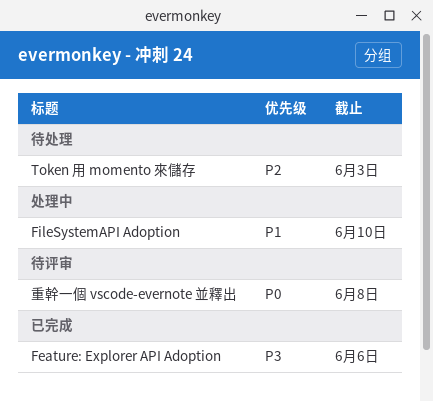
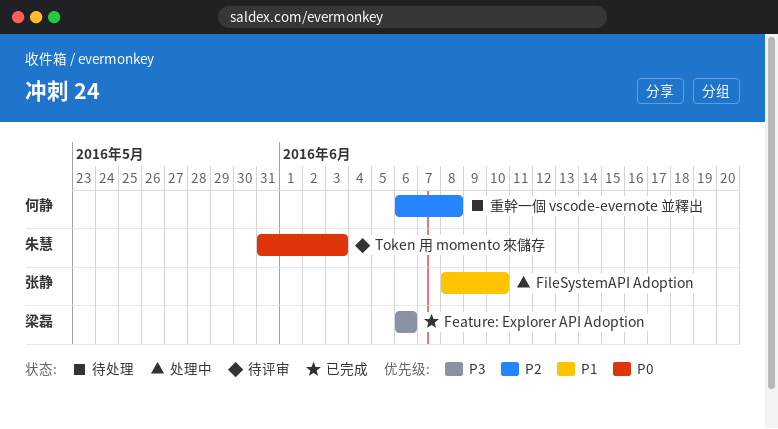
Token 用 momento 來儲存, status: 待处理 -> 待评审
Token 用 momento 來儲存, priority: P2 -> P0
重幹一個 vscode-evernote 並釋出, status: 待评审 -> 待处理
重幹一個 vscode-evernote 並釋出, priority: P0 -> P2

